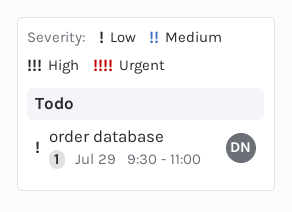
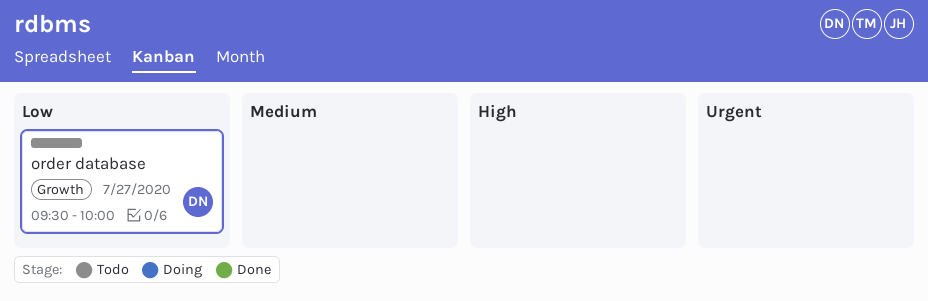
order database, day: Jul 29 -> Jul 27
order database, ends: 11:00 -> 10:00

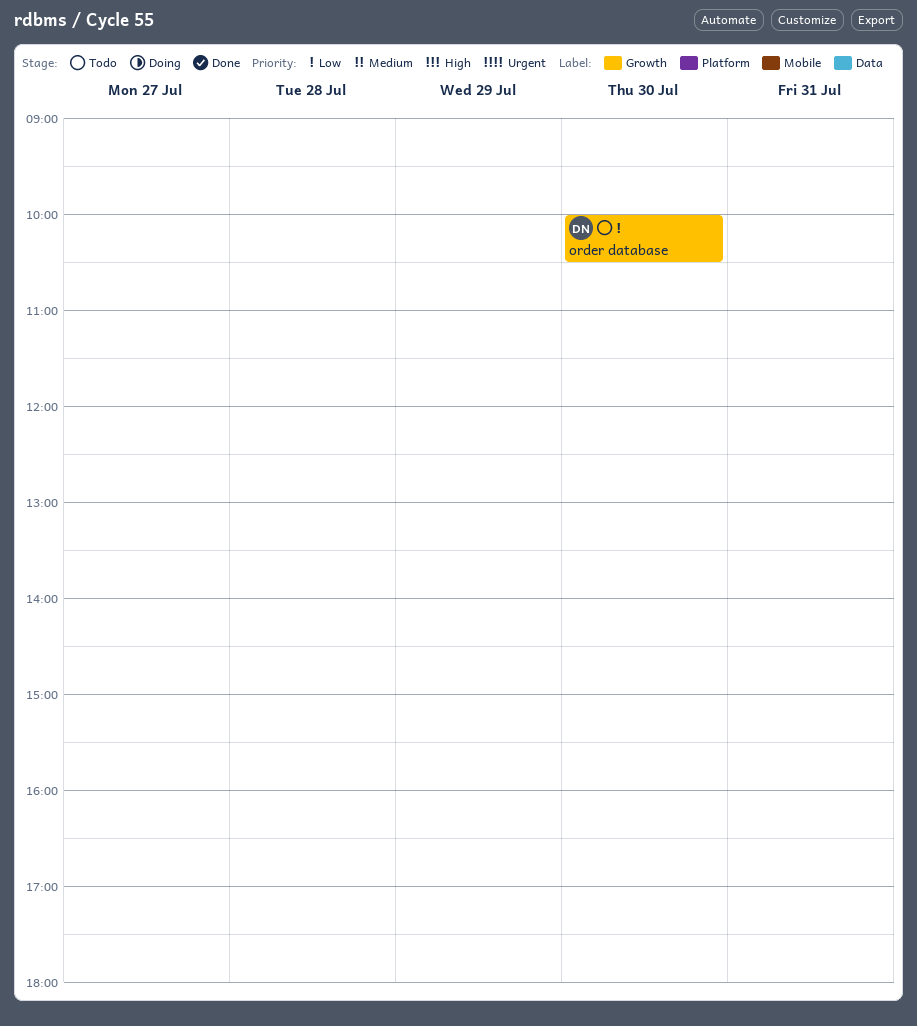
order database, day: Jul 27 -> Jul 30
order database, begins: 09:30 -> 10:00
order database, ends: 10:00 -> 10:30

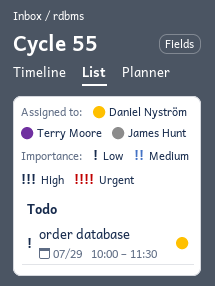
order database, day: Jul 30 -> Jul 29
order database, ends: 10:30 -> 11:30

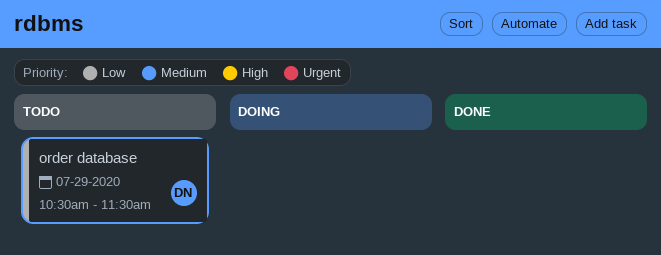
order database, begins: 10:00 -> 10:30

